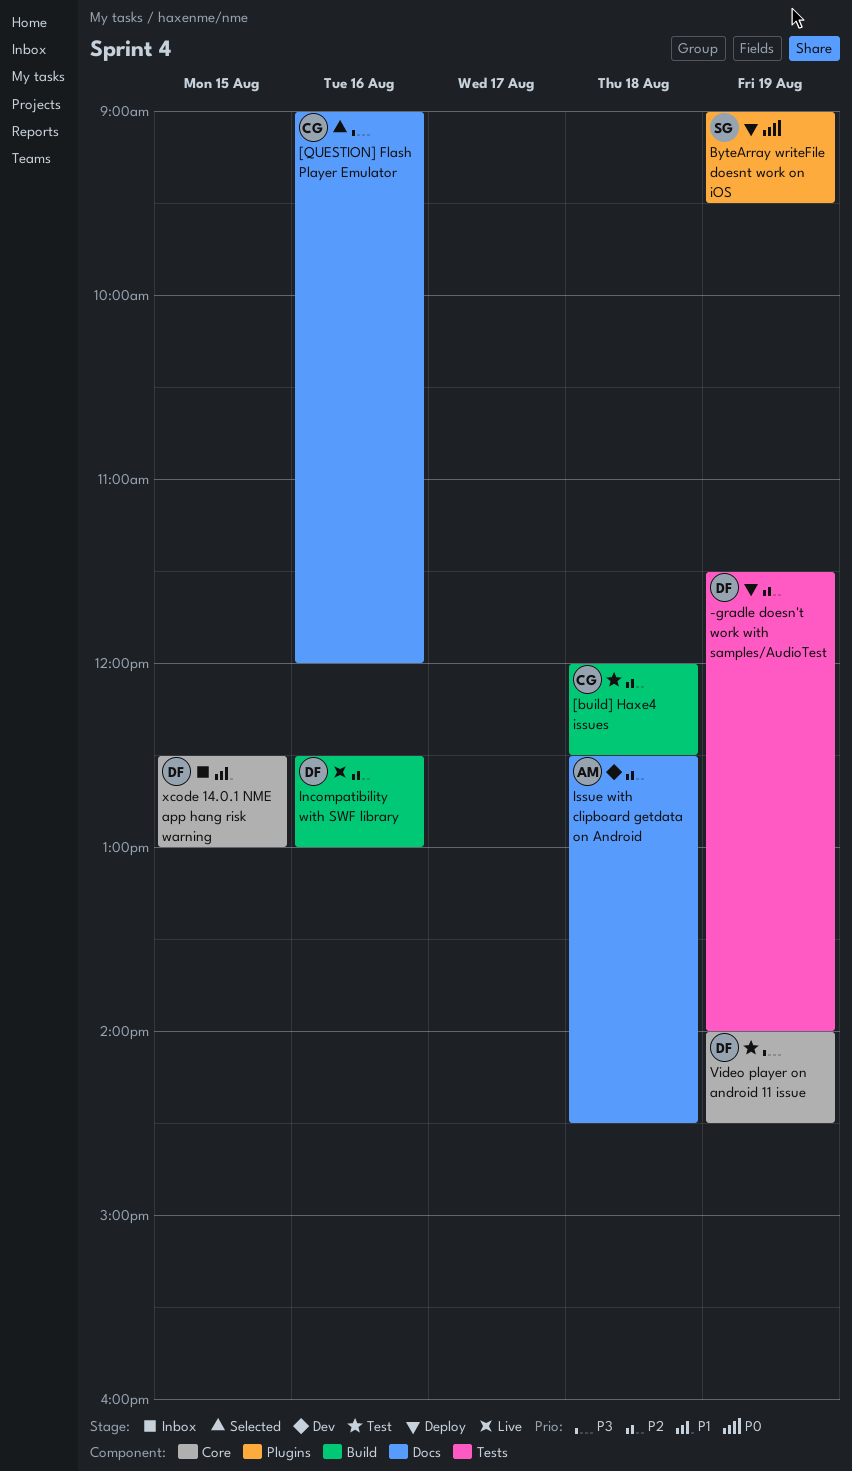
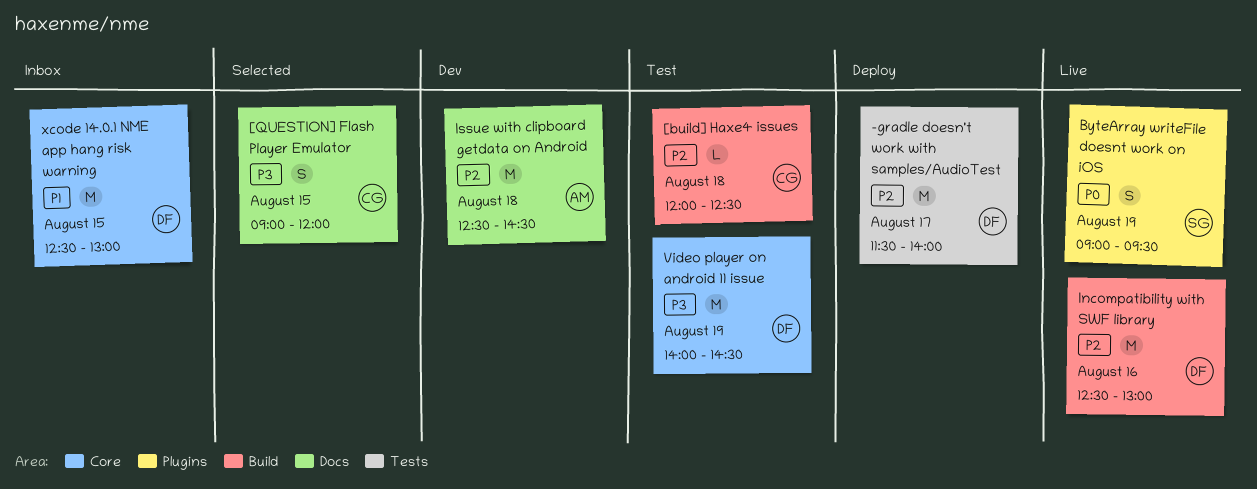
-gradle doesn't work with samples/AudioTest, day: Aug 19 -> Aug 17
[QUESTION] Flash Player Emulator, day: Aug 16 -> Aug 15
ByteArray writeFile doesnt work on iOS, status: Deploy -> Live

